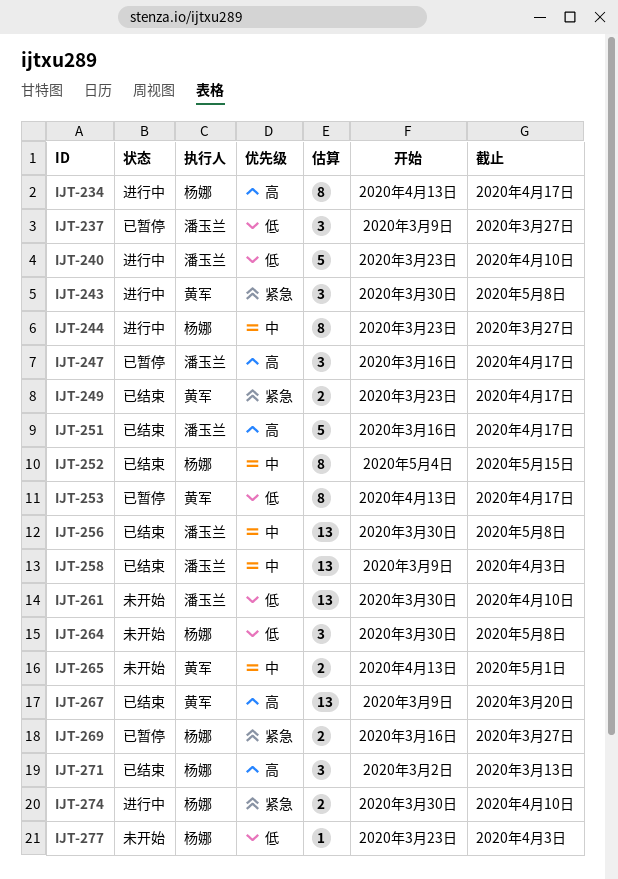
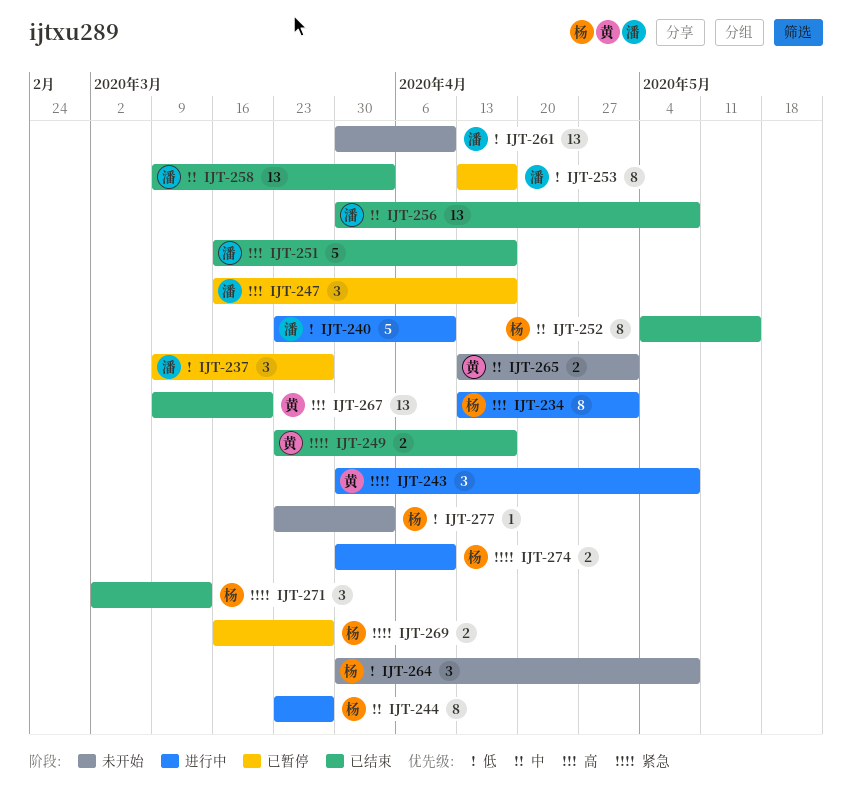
IJT-234, due: Apr 17 -> May 1
IJT-253, owner: 黄军 -> 潘玉兰
IJT-271, priority: 高 -> 紧急

